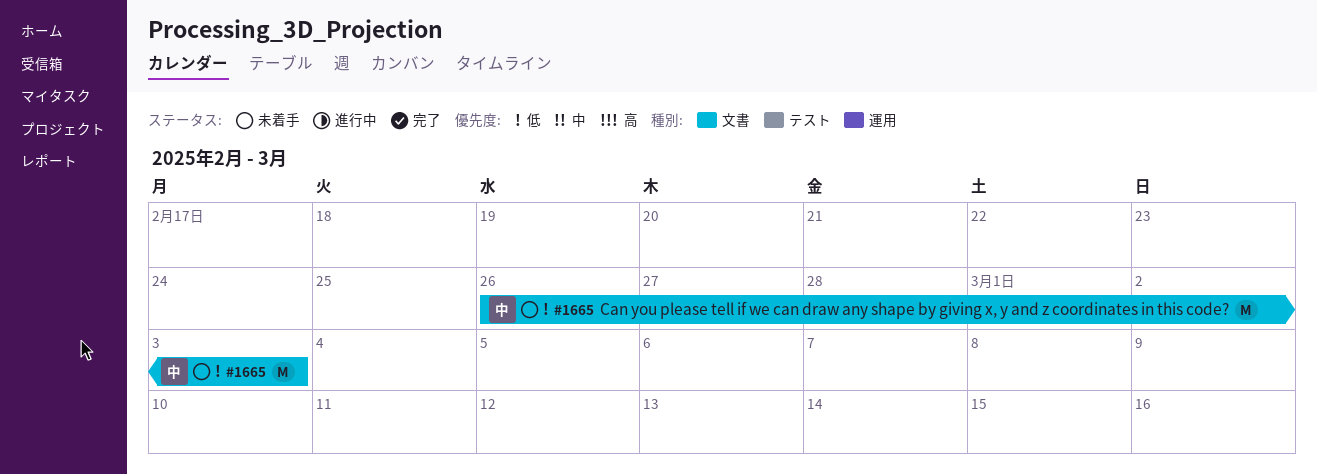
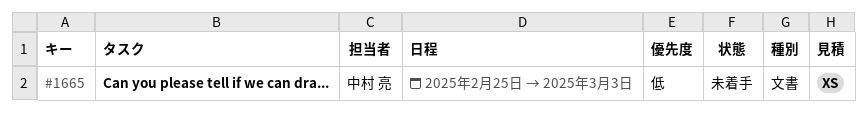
#1665, estimate: M -> XS
#1665, start: Feb 26 -> Feb 25

